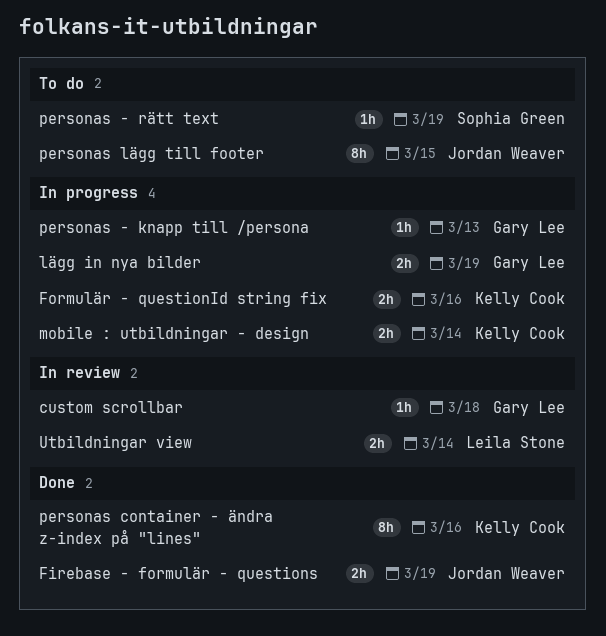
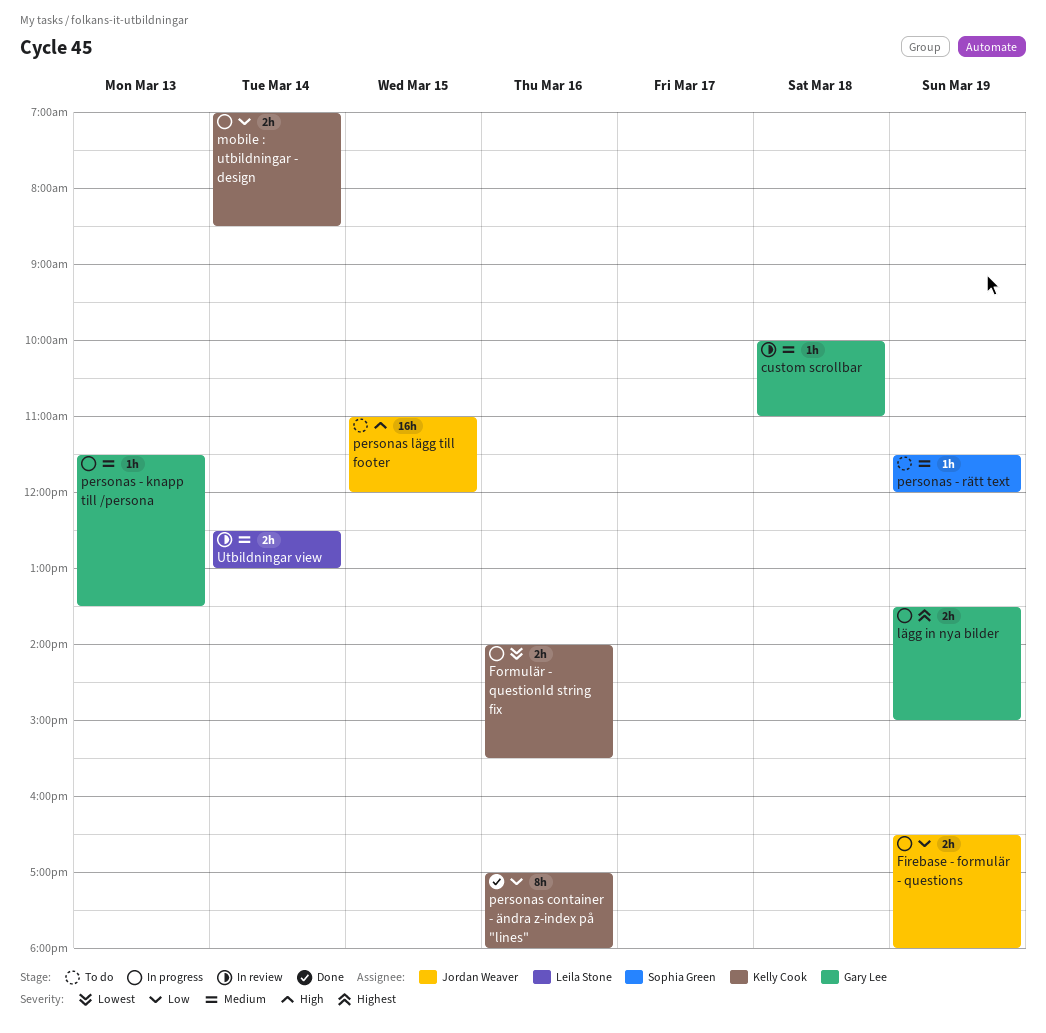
Firebase - formulär - questions, status: Done -> In progress
personas lägg till footer, estimate: 8h -> 16h

